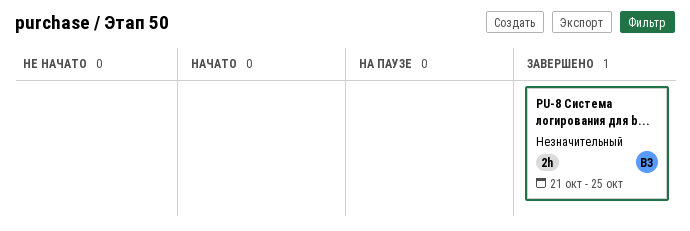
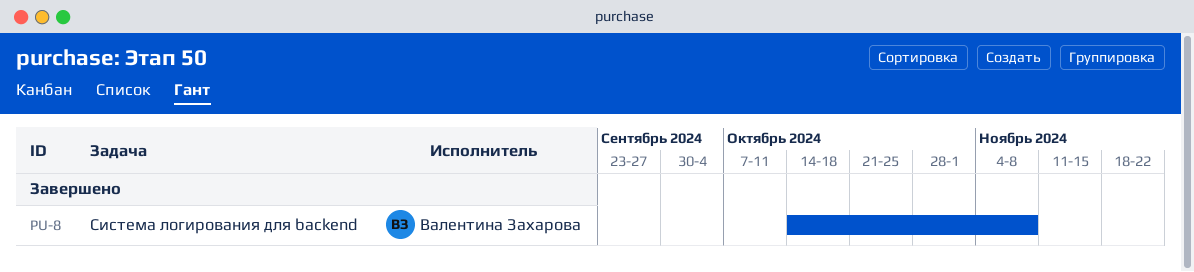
PU-8, start: Oct 21 -> Oct 14
PU-8, due: Oct 25 -> Nov 8

